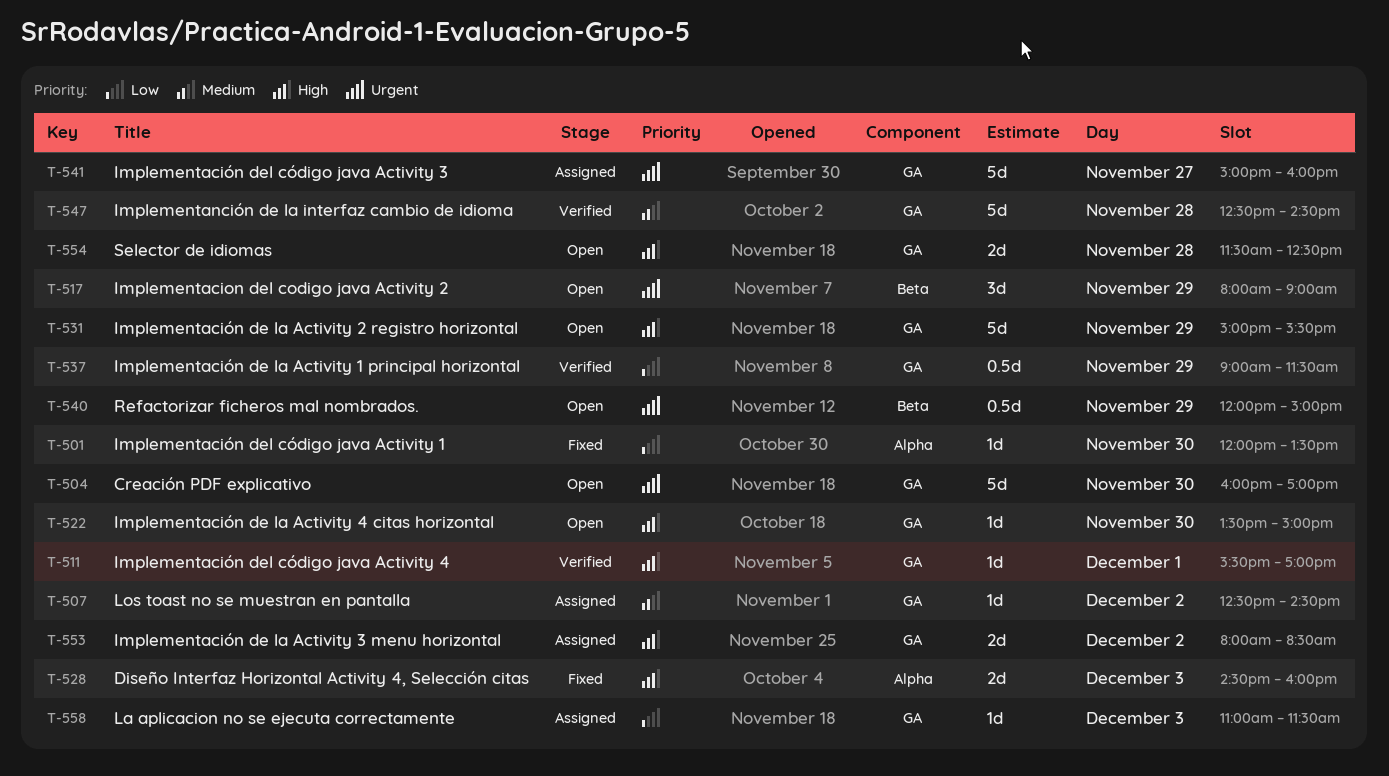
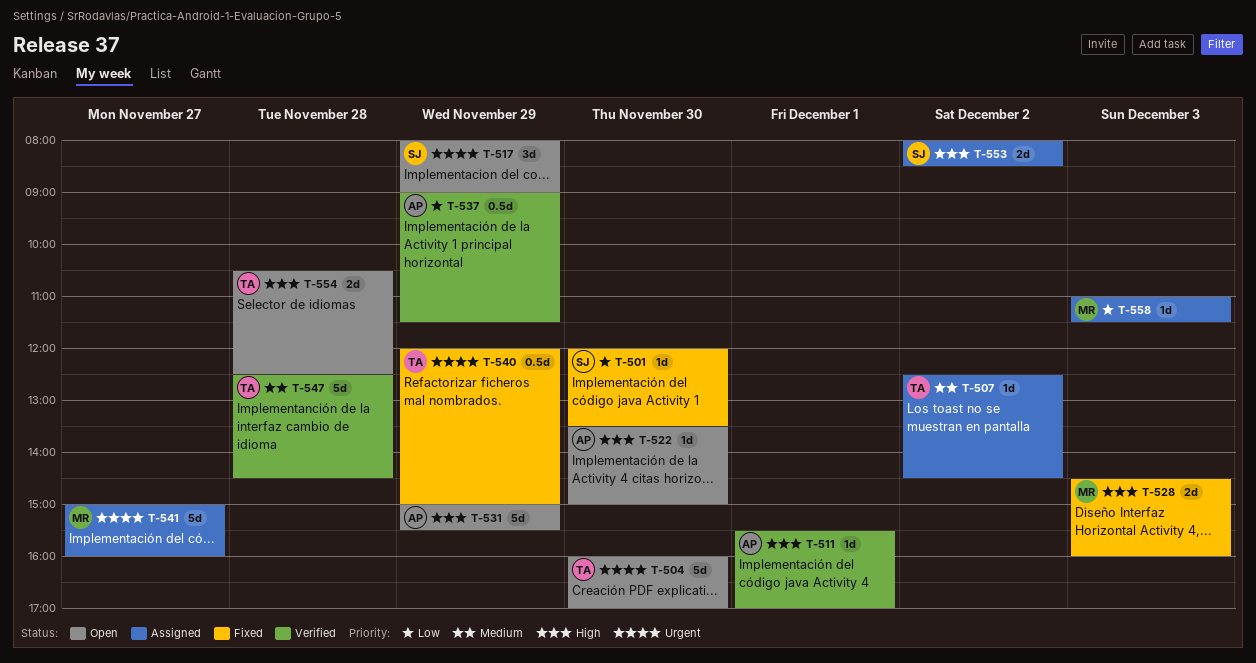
T-540, status: Open -> Fixed
T-554, begins: 11:30 -> 10:30

